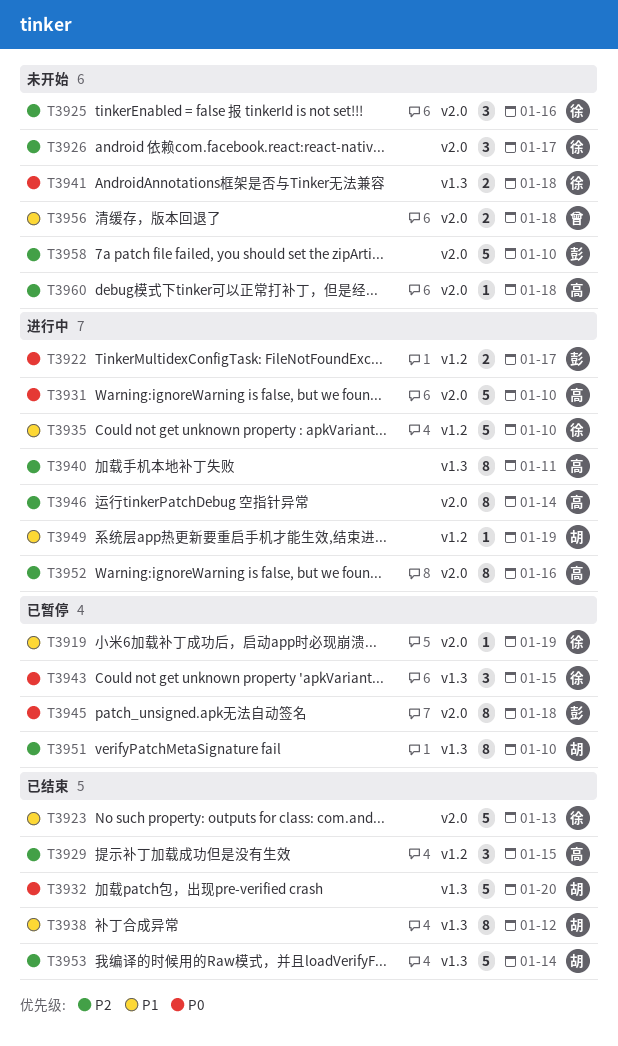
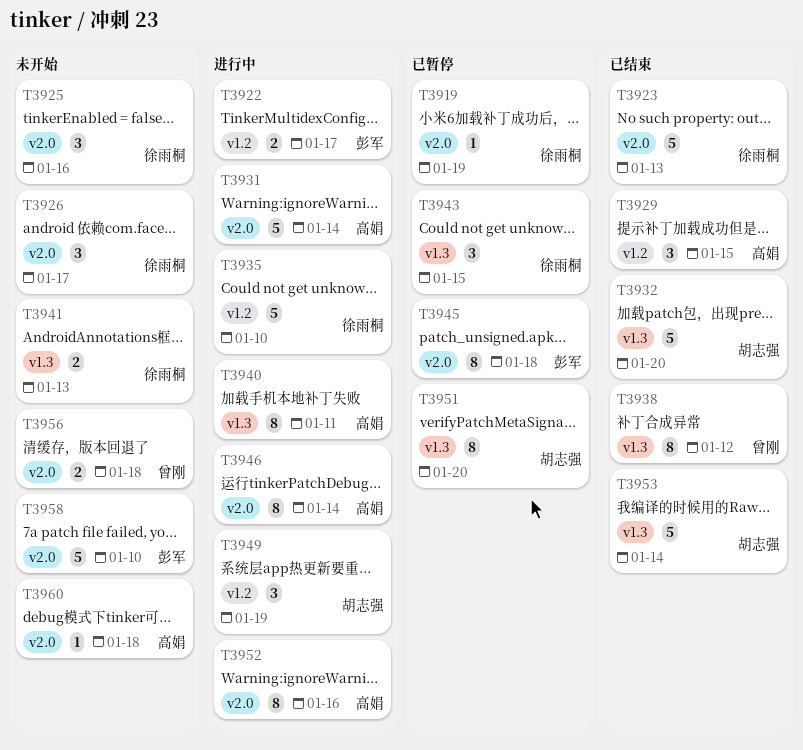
T3931, due: Jan 10 -> Jan 14
T3938, owner: 胡志强 -> 曾刚
T3941, due: Jan 18 -> Jan 13
T3949, estimate: 1 -> 3
T3951, due: Jan 10 -> Jan 20

